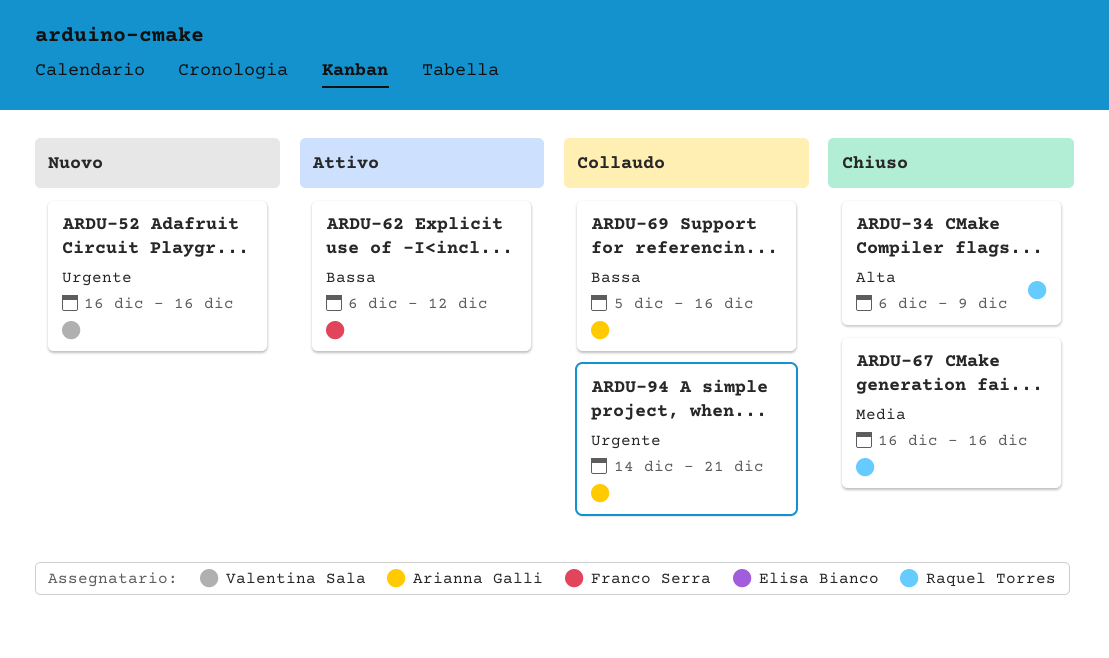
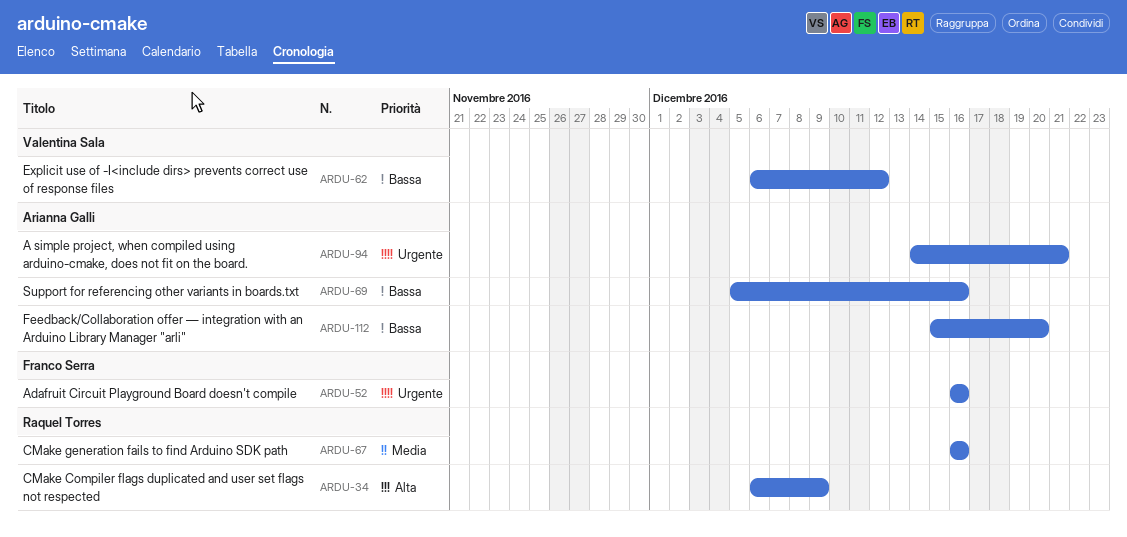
ARDU-52, owner: Valentina Sala -> Franco Serra
ARDU-62, owner: Franco Serra -> Valentina Sala
ARDU-112: none -> present

